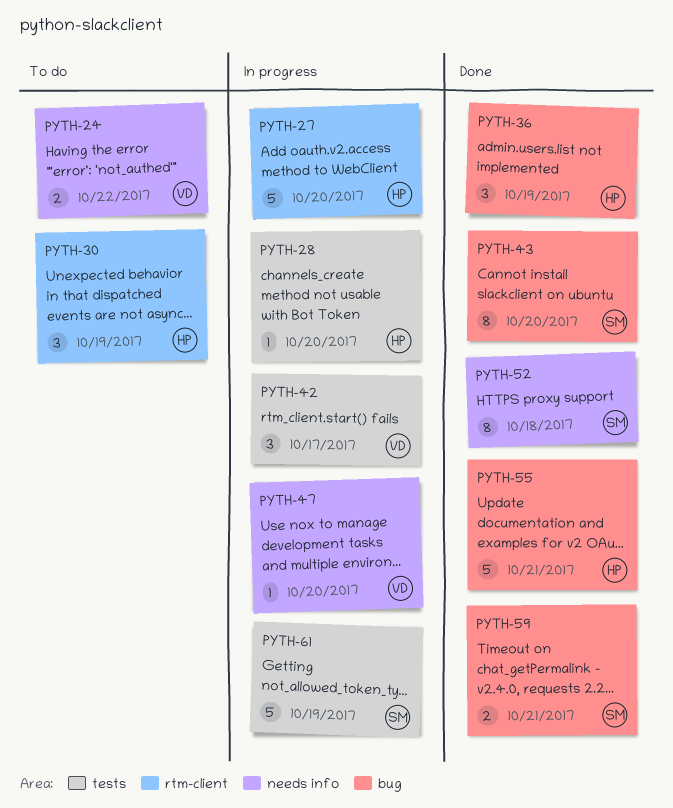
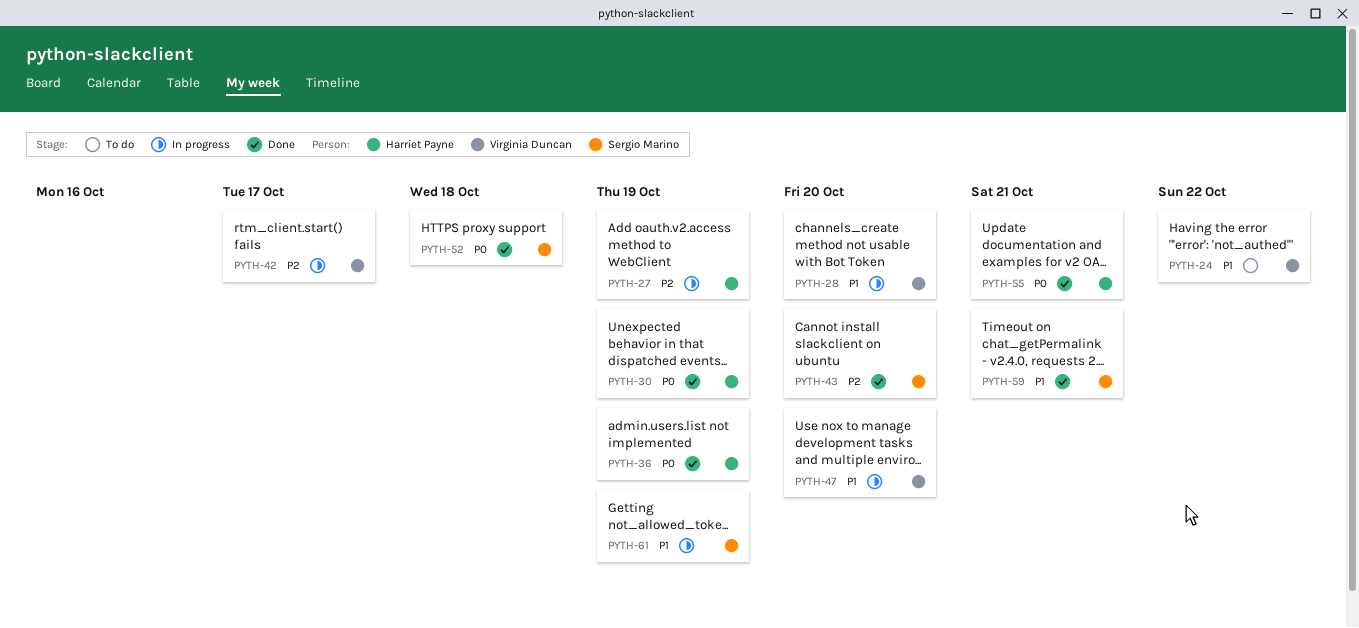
PYTH-27, due: Oct 20 -> Oct 19
PYTH-28, owner: Harriet Payne -> Virginia Duncan
PYTH-30, status: To do -> Done

